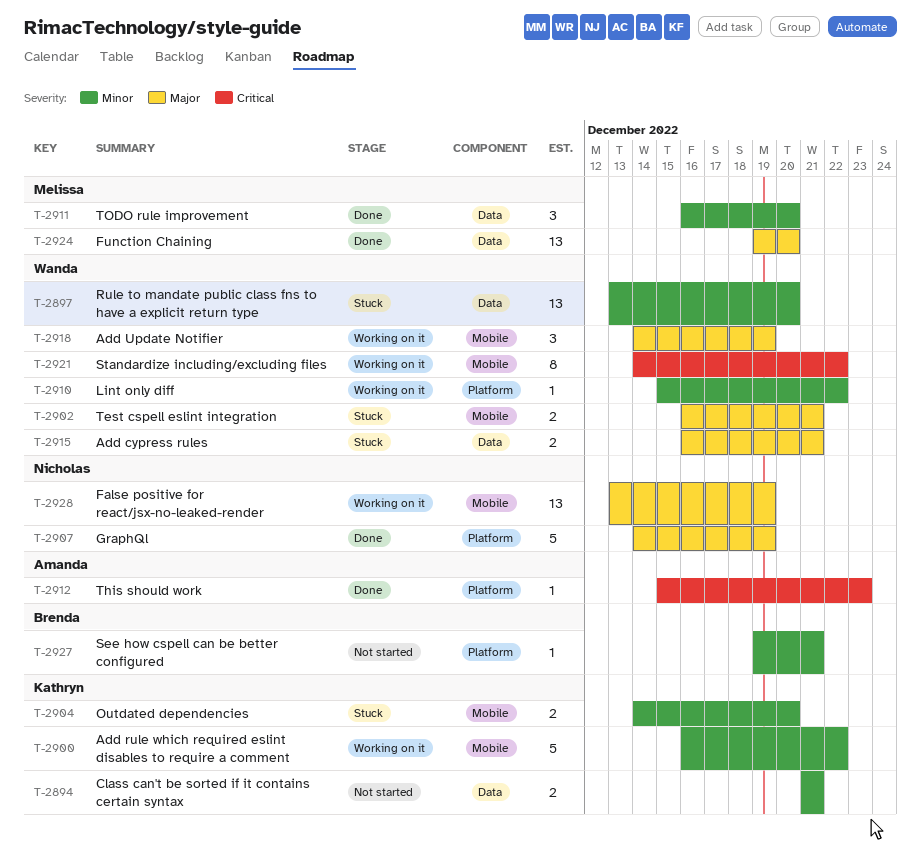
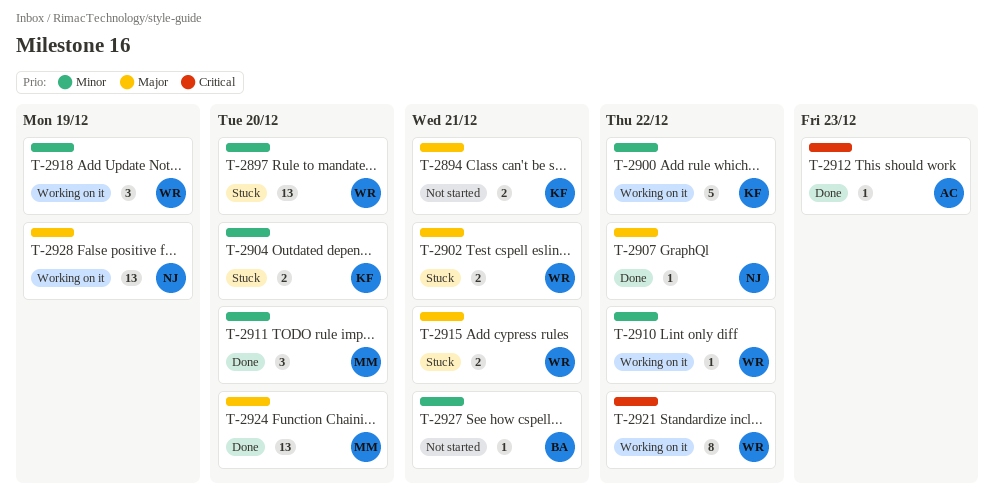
T-2894, priority: Minor -> Major
T-2907, estimate: 5 -> 1
T-2907, due: Dec 19 -> Dec 22
T-2918, priority: Major -> Minor

